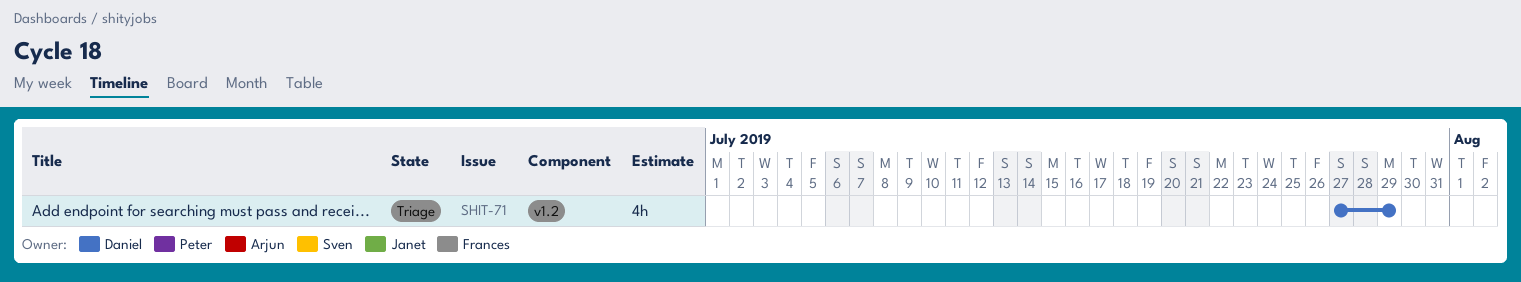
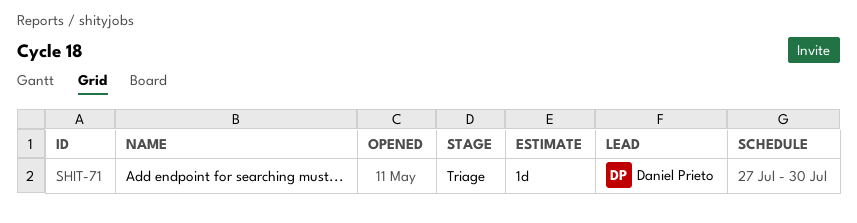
SHIT-71, estimate: 4h -> 1d
SHIT-71, due: Jul 29 -> Jul 30

